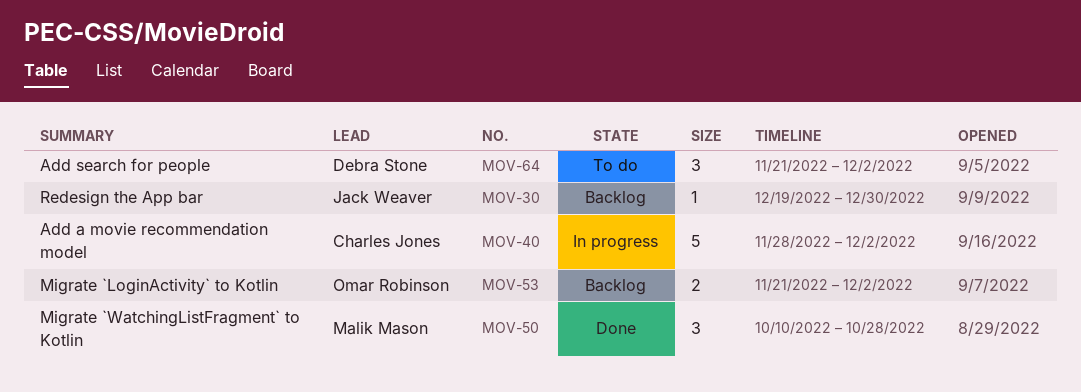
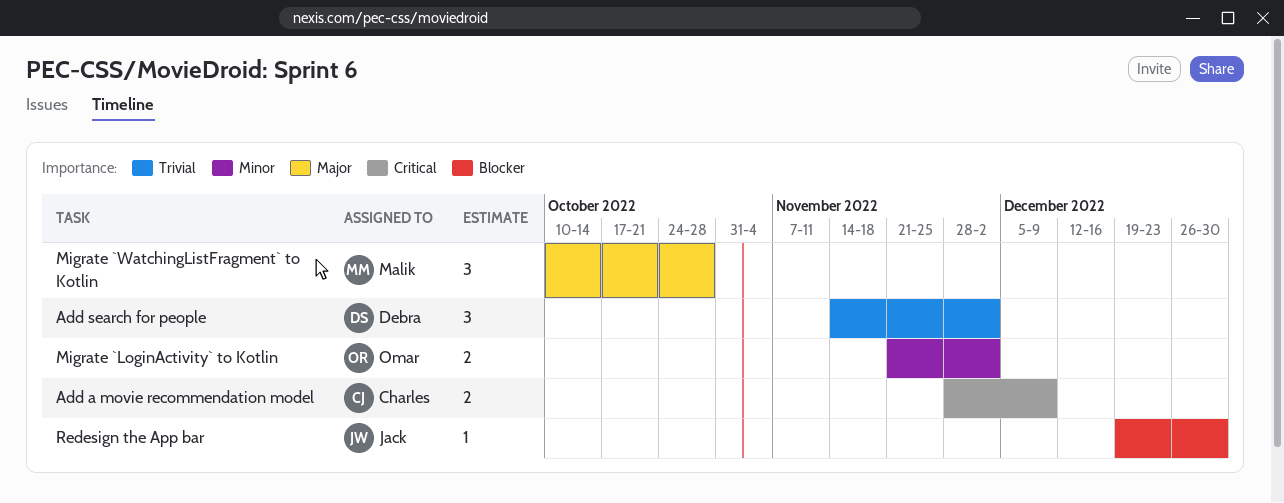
Add a movie recommendation model, estimate: 5 -> 2
Add a movie recommendation model, due: Dec 2 -> Dec 9
Add search for people, start: Nov 21 -> Nov 14

